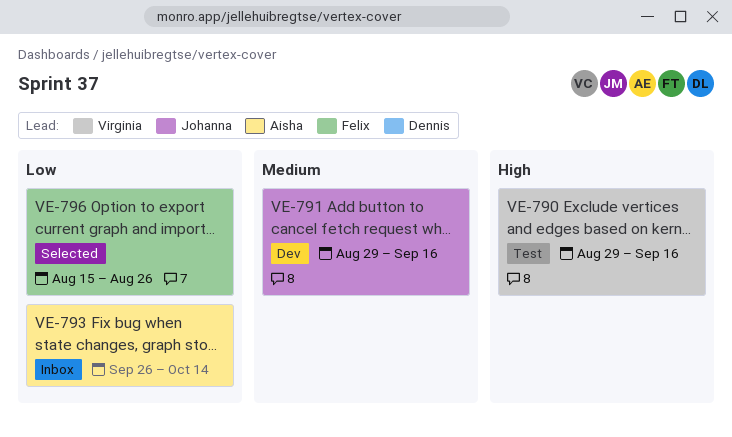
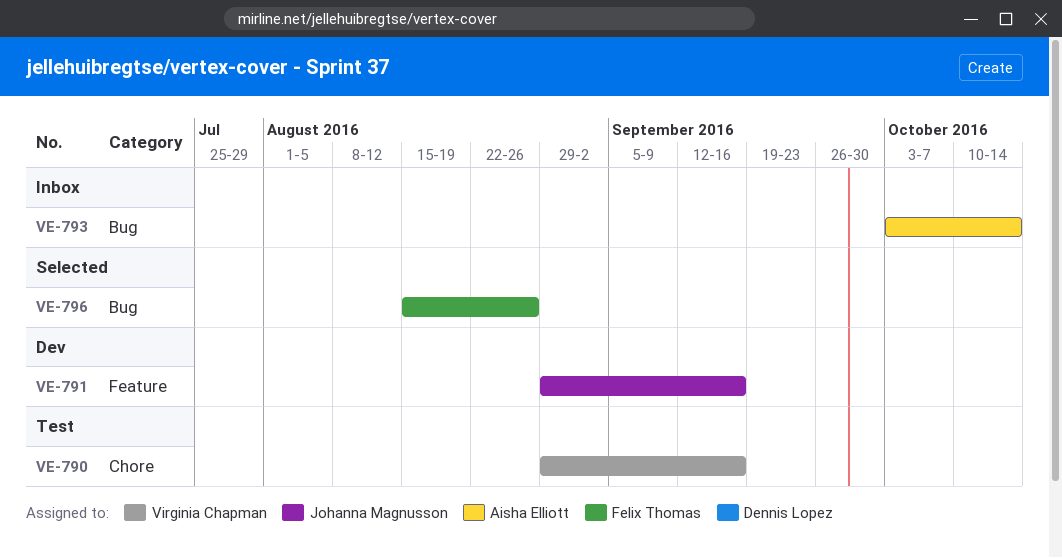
VE-793, start: Sep 26 -> Oct 3

